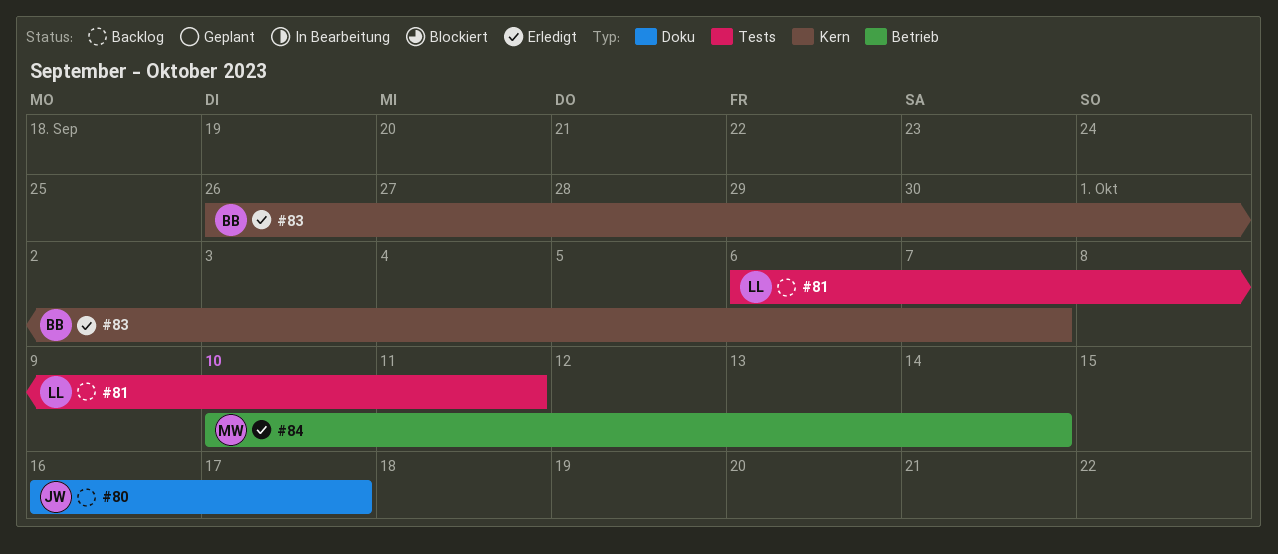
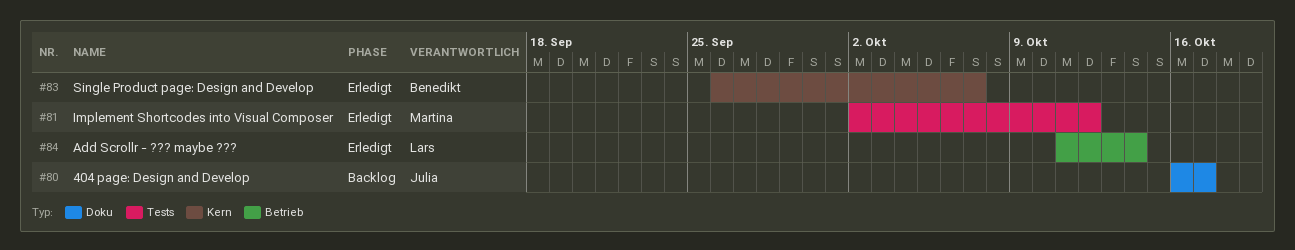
#81, status: Backlog -> Erledigt
#81, owner: Lars -> Martina
#81, start: Oct 6 -> Oct 2
#81, due: Oct 11 -> Oct 12
#84, owner: Martina -> Lars
#84, start: Oct 10 -> Oct 11

